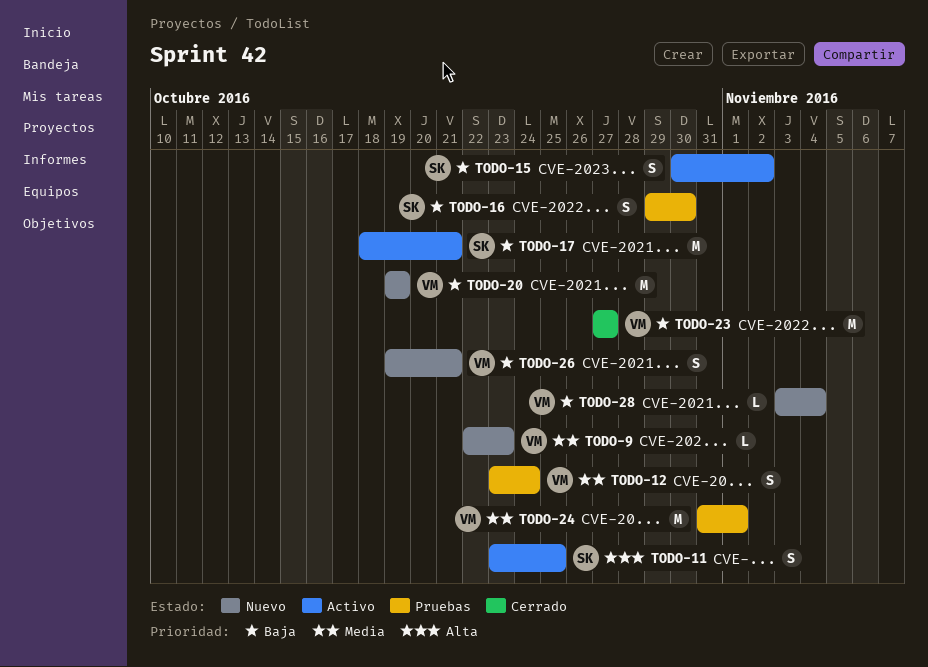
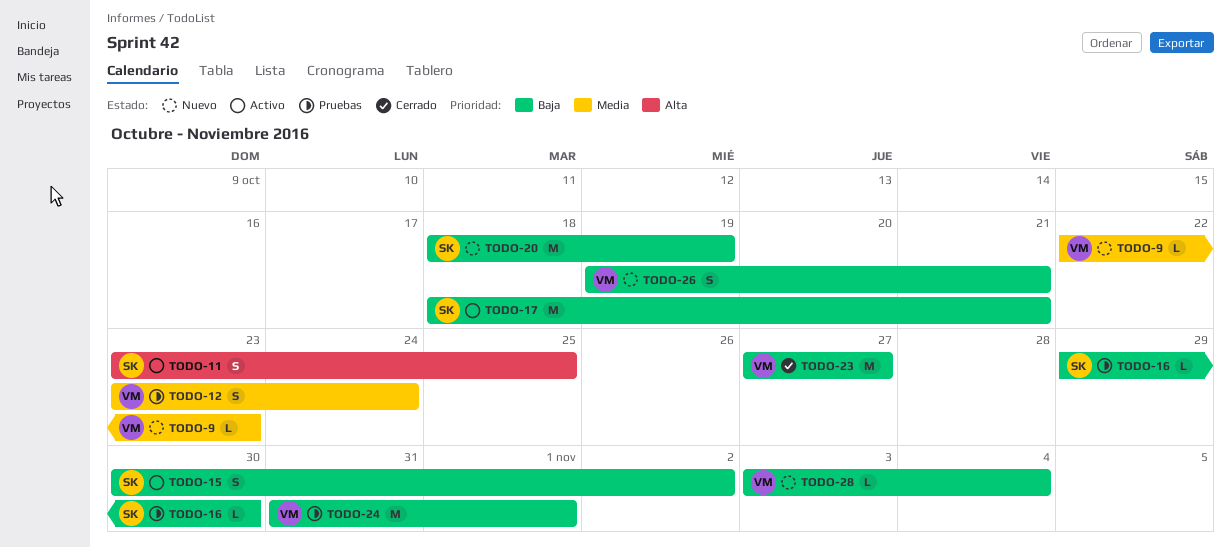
TODO-16, estimate: S -> L
TODO-20, owner: VM -> SK
TODO-20, start: Oct 19 -> Oct 18
TODO-24, priority: Media -> Baja

